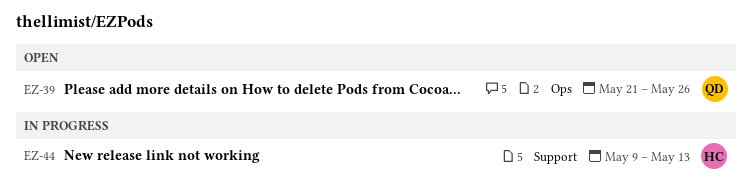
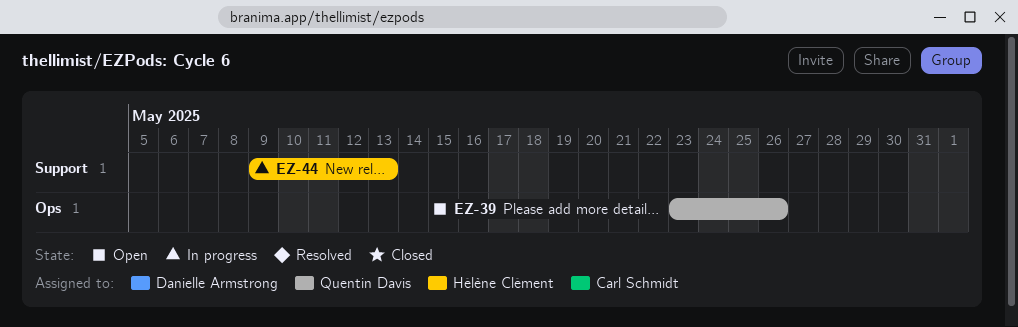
EZ-39, start: May 21 -> May 23

